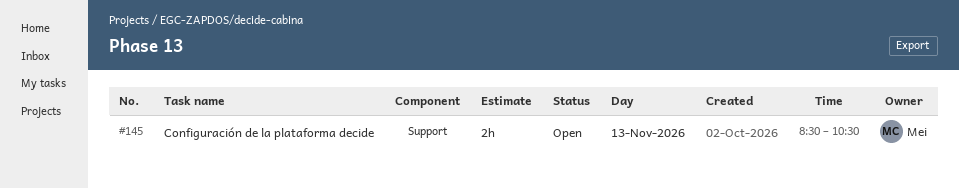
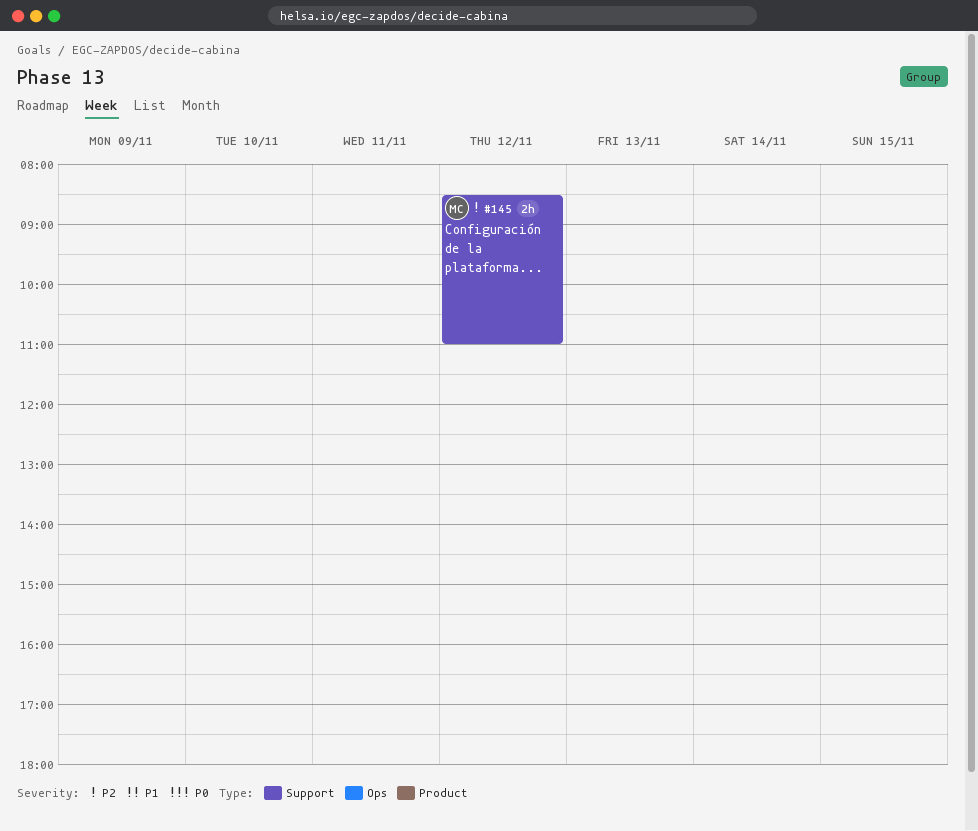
#145, day: Nov 13 -> Nov 12
#145, ends: 10:30 -> 11:00

